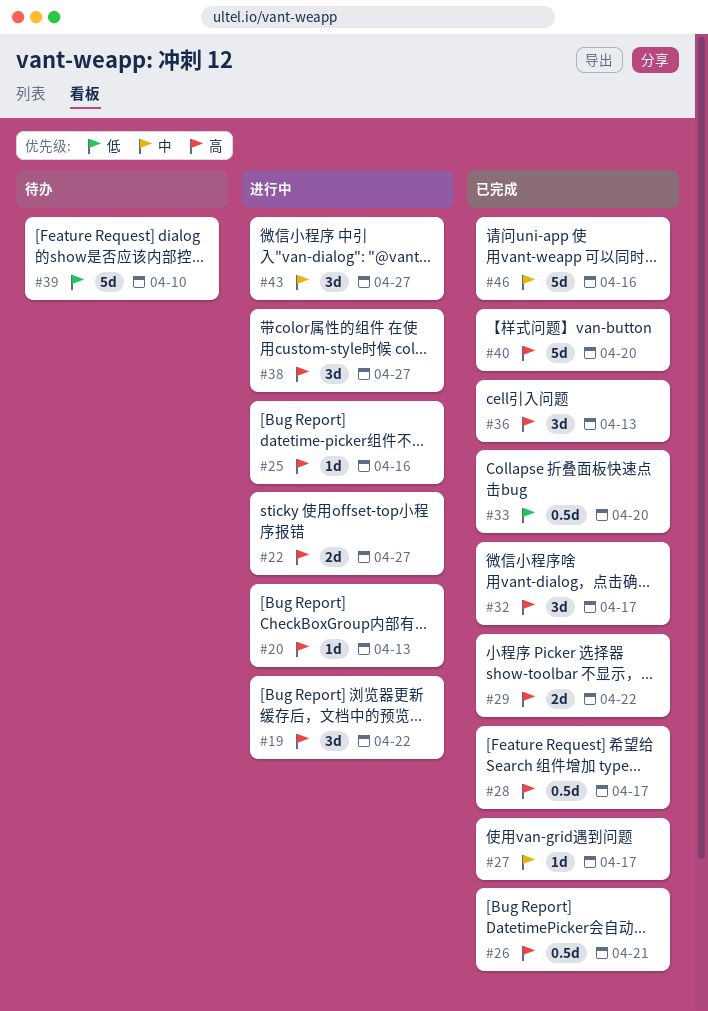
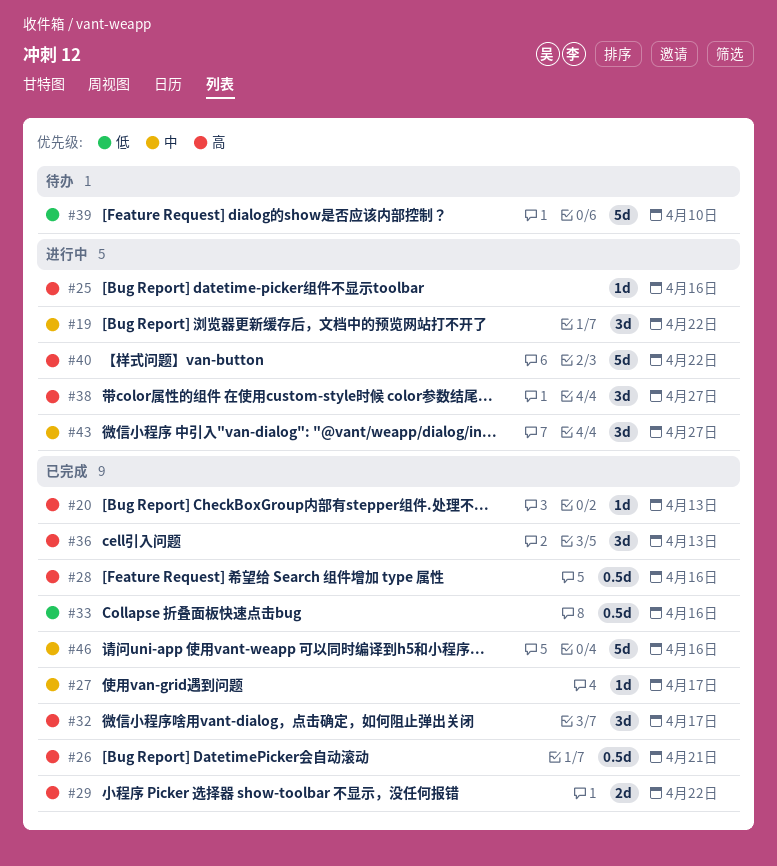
#19, priority: 高 -> 中
#20, status: 进行中 -> 已完成
#22: present -> none
#28, due: Apr 17 -> Apr 16
#33, due: Apr 20 -> Apr 16
#40, status: 已完成 -> 进行中
#40, due: Apr 20 -> Apr 22

